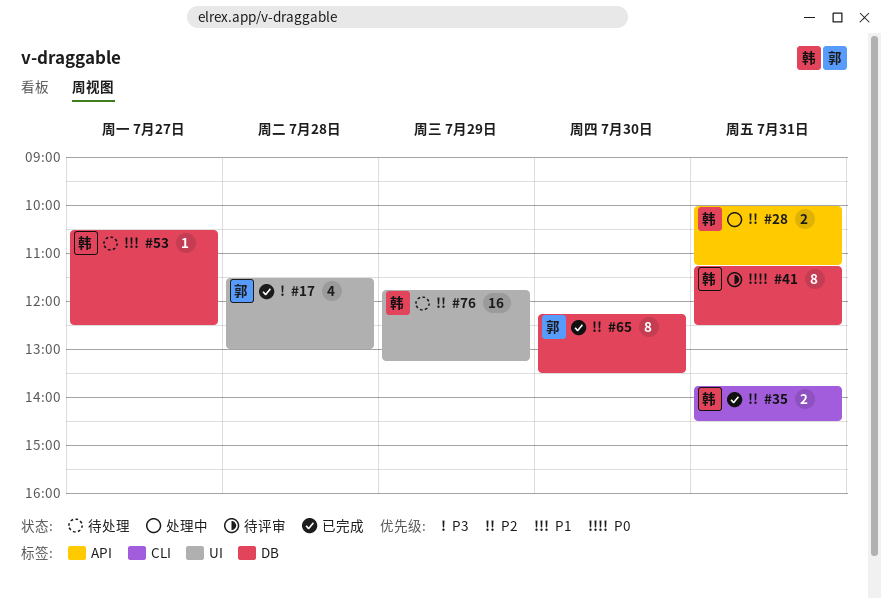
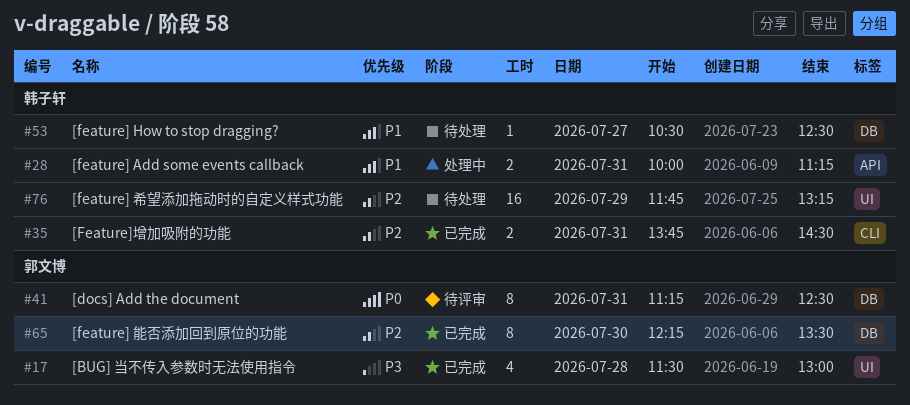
#28, priority: P2 -> P1
#41, owner: 韩子轩 -> 郭文博

